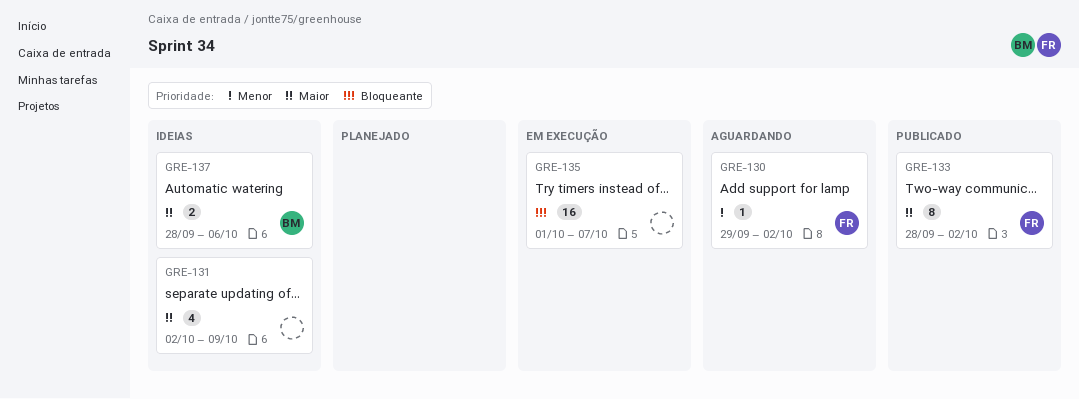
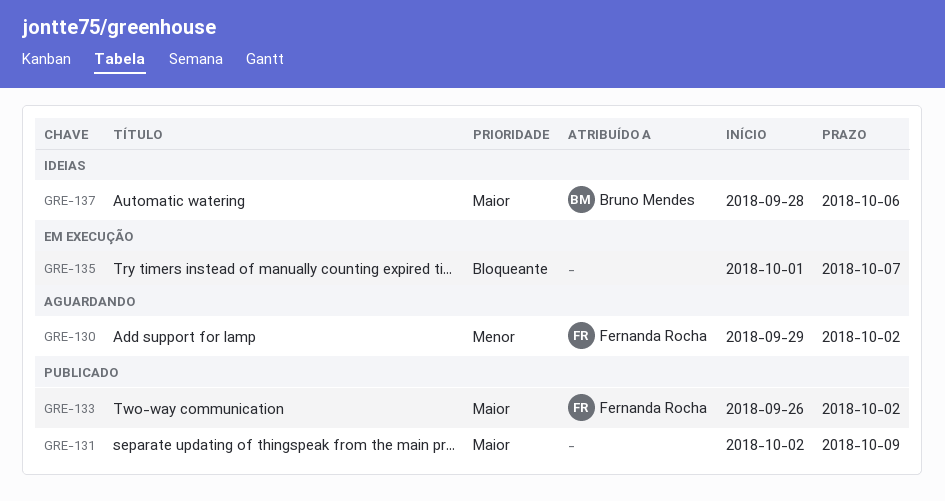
GRE-131, status: Ideias -> Publicado
GRE-133, start: Sep 28 -> Sep 26

